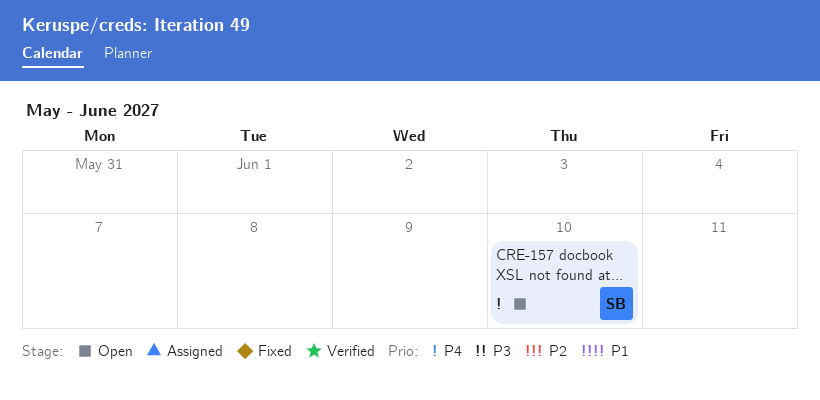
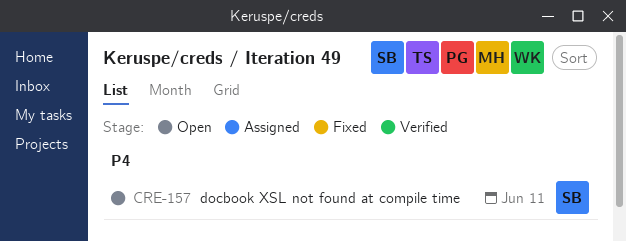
CRE-157, due: Jun 10 -> Jun 11

